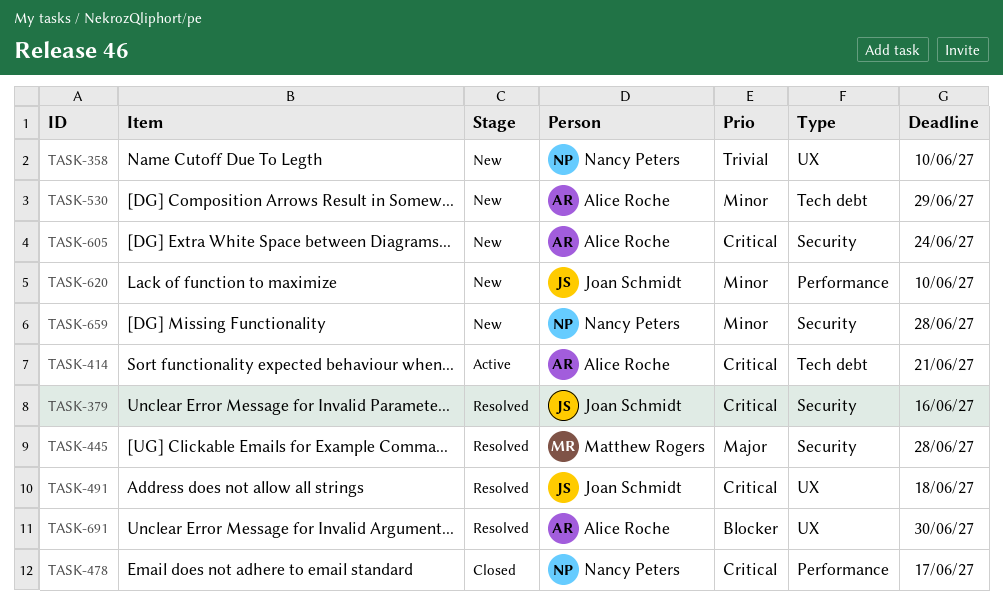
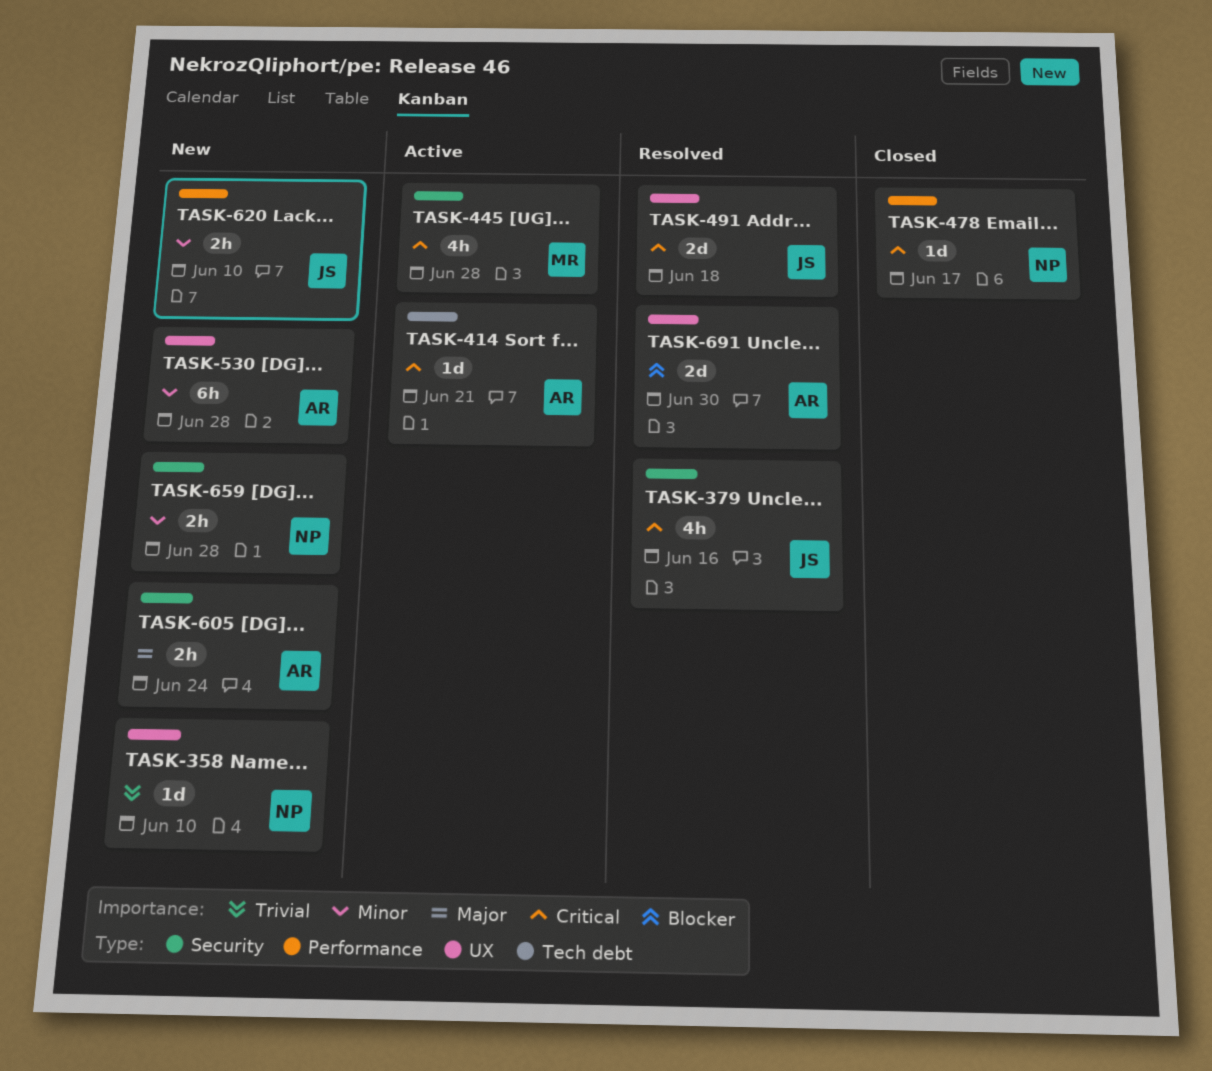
TASK-445, status: Resolved -> Active
TASK-445, priority: Major -> Critical
TASK-530, label: Tech debt -> UX
TASK-530, due: Jun 29 -> Jun 28
TASK-605, priority: Critical -> Major

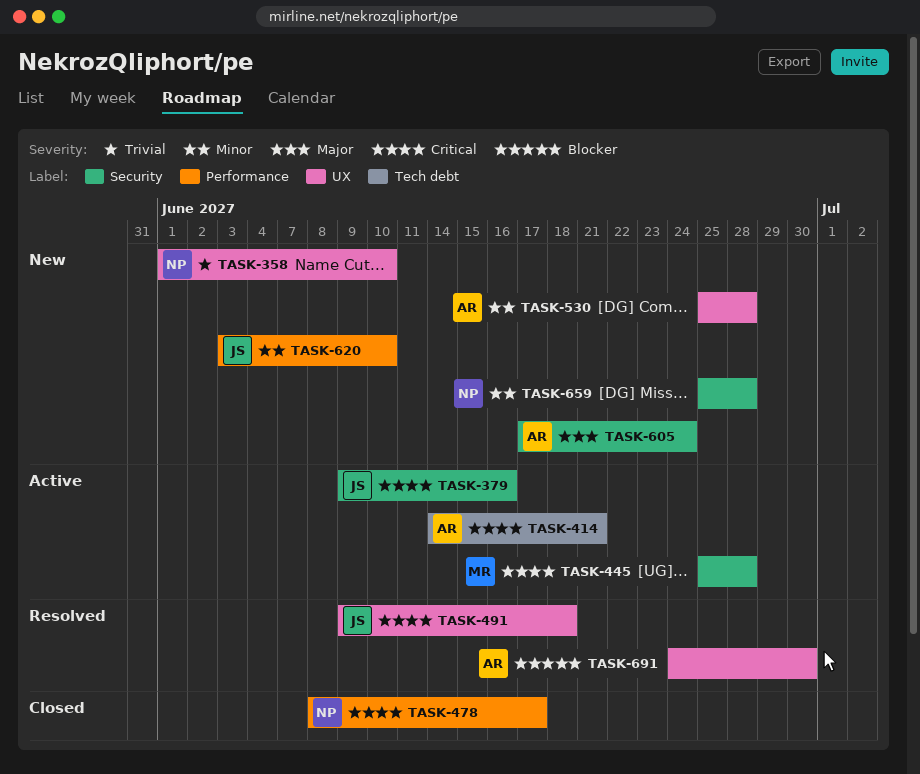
TASK-379, status: Resolved -> Active

